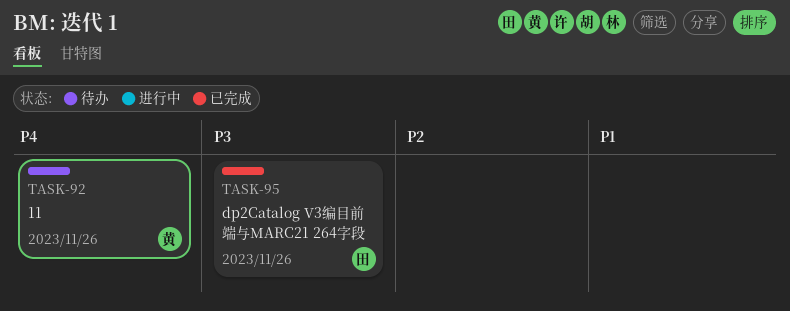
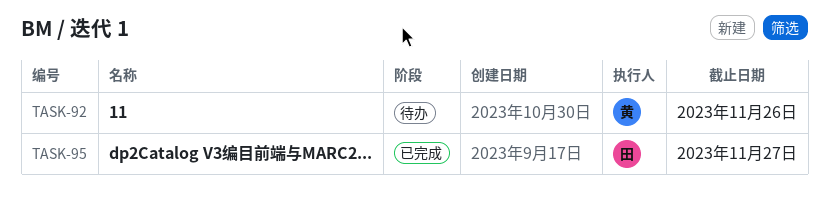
TASK-95, due: Nov 26 -> Nov 27

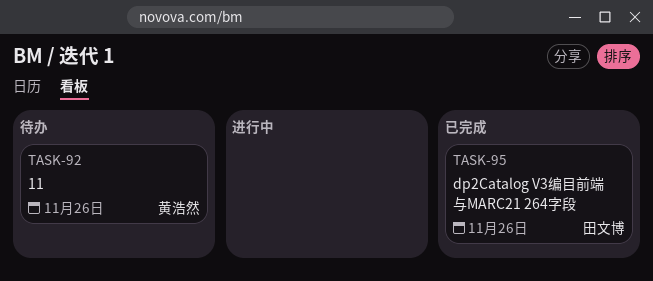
TASK-95, due: Nov 27 -> Nov 26

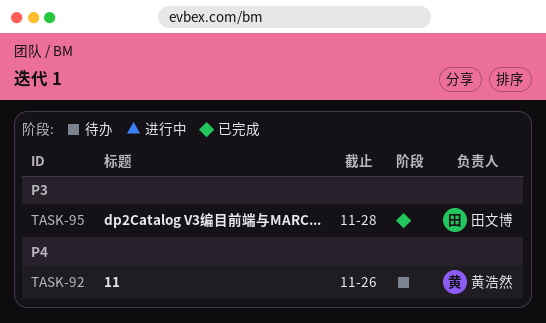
TASK-95, due: Nov 26 -> Nov 28

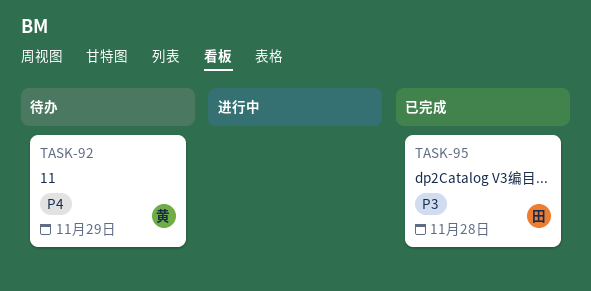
TASK-92, due: Nov 26 -> Nov 29

